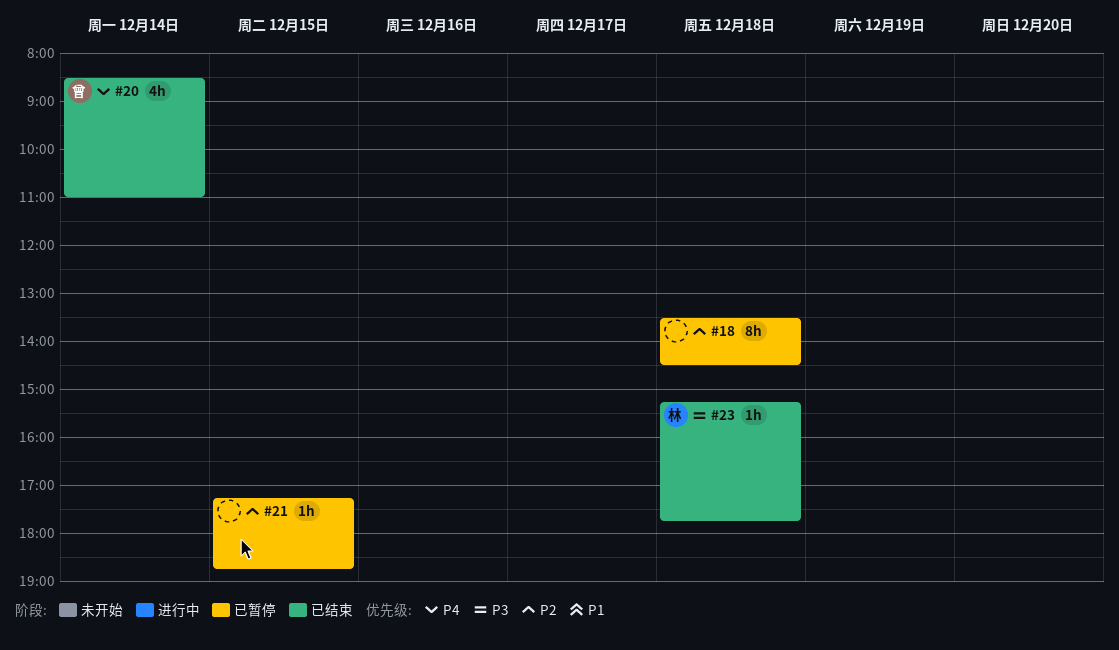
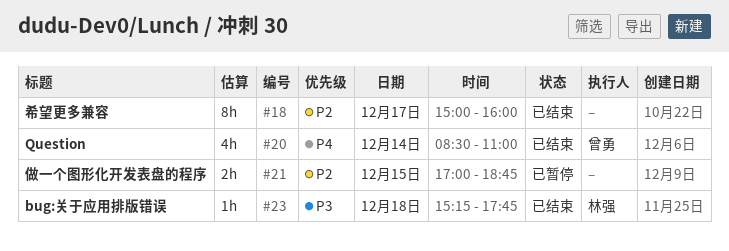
#18, status: 已暂停 -> 已结束
#18, day: Dec 18 -> Dec 17
#18, begins: 13:30 -> 15:00
#18, ends: 14:30 -> 16:00
#21, estimate: 1h -> 2h
#21, begins: 17:15 -> 17:00

